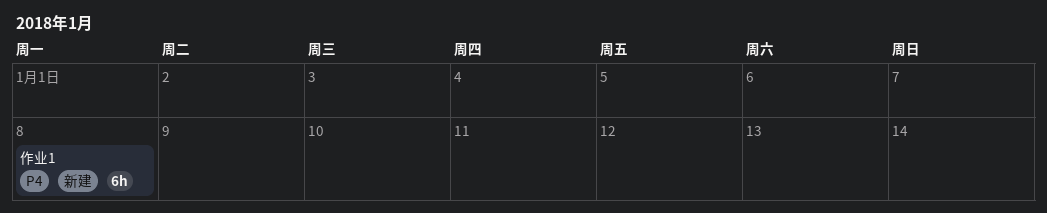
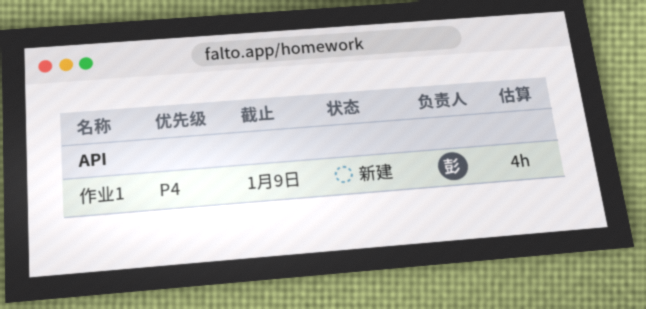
作业1, estimate: 6h -> 4h
作业1, due: Jan 8 -> Jan 9

